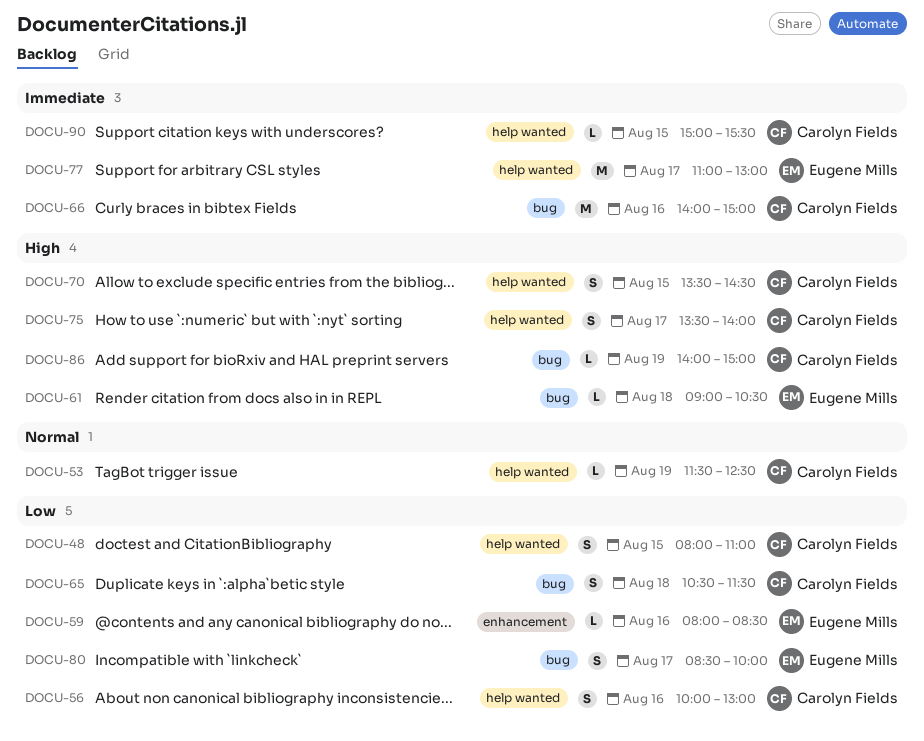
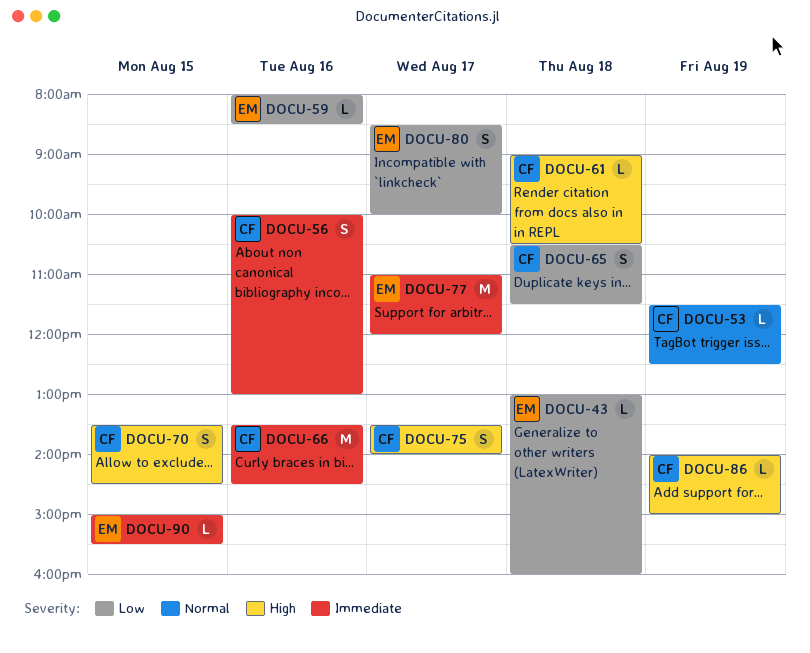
DOCU-43: none -> present
DOCU-48: present -> none
DOCU-56, priority: Low -> Immediate
DOCU-61, owner: Eugene Mills -> Carolyn Fields
DOCU-66, begins: 14:00 -> 13:30
DOCU-66, ends: 15:00 -> 14:30
DOCU-77, ends: 13:00 -> 12:00
DOCU-90, owner: Carolyn Fields -> Eugene Mills

